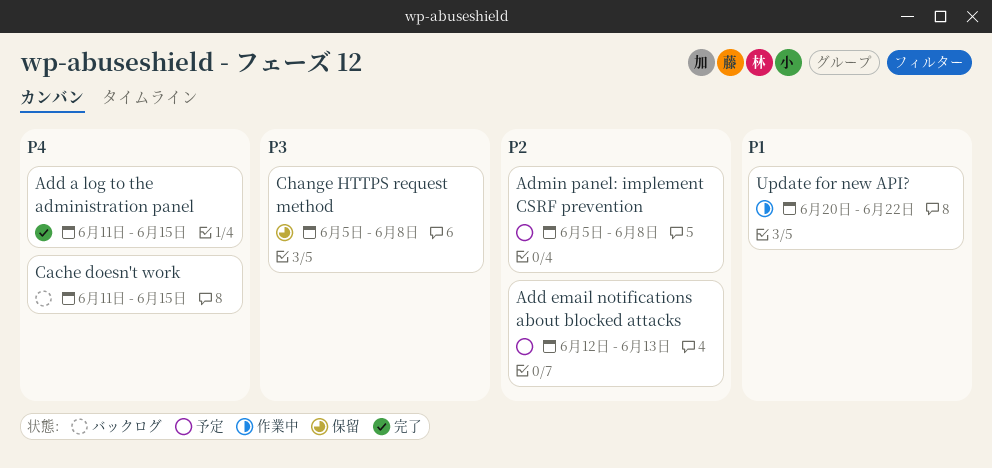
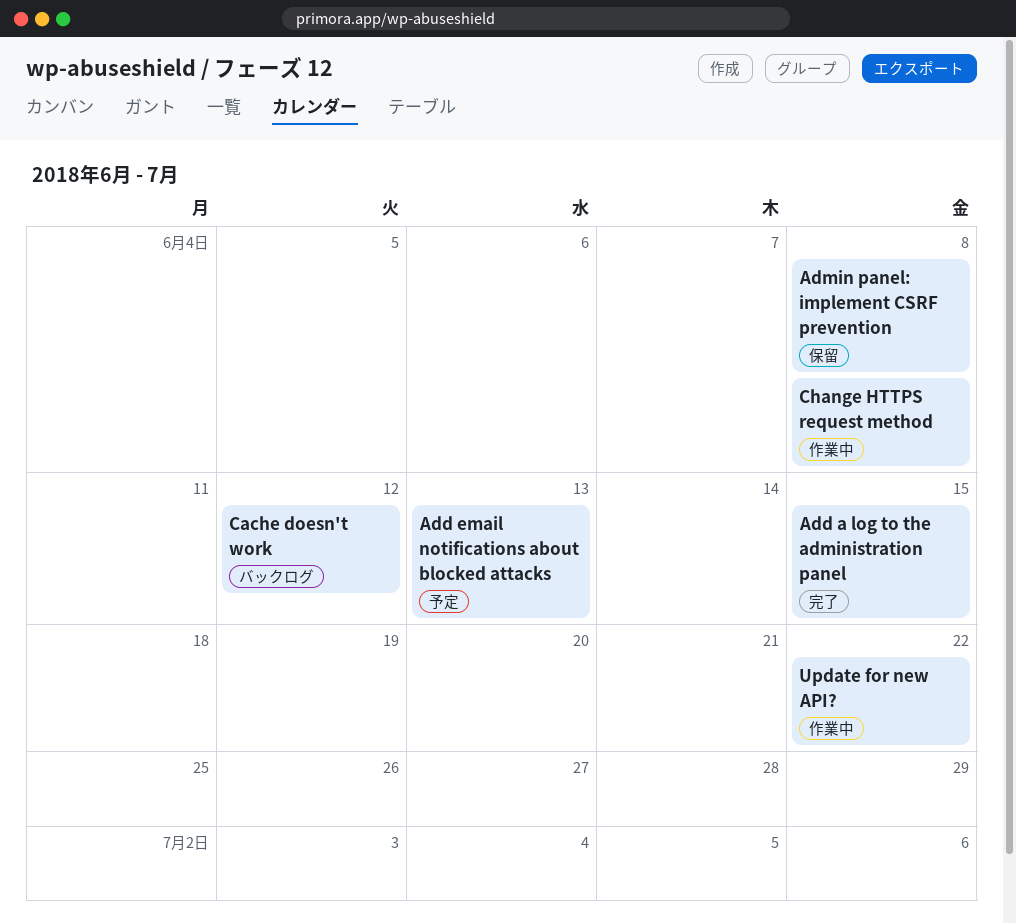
Admin panel: implement CSRF prevention, status: 予定 -> 保留
Cache doesn't work, due: Jun 15 -> Jun 12
Change HTTPS request method, status: 保留 -> 作業中

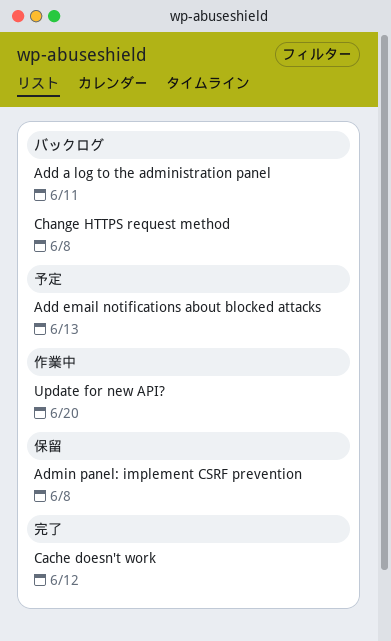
Add a log to the administration panel, status: 完了 -> バックログ
Add a log to the administration panel, due: Jun 15 -> Jun 11
Cache doesn't work, status: バックログ -> 完了
Change HTTPS request method, status: 作業中 -> バックログ
Update for new API?, due: Jun 22 -> Jun 20

